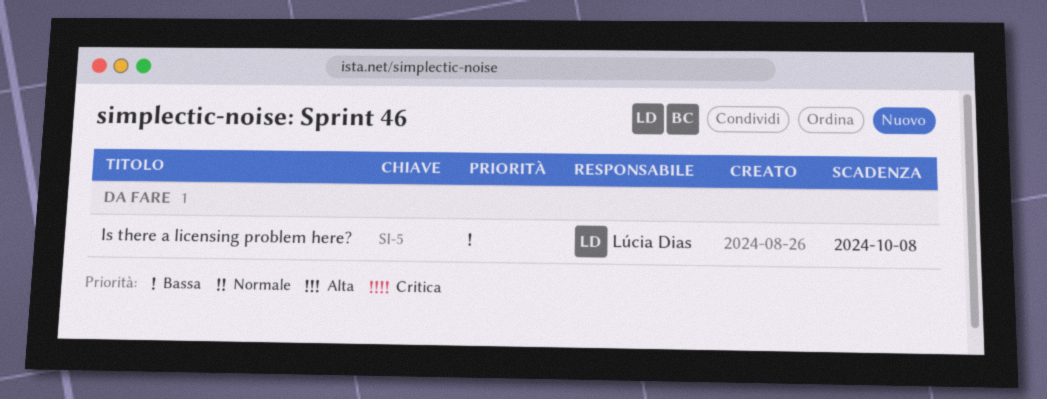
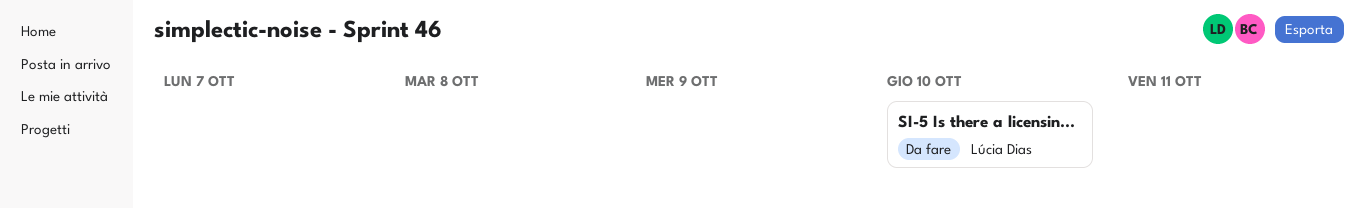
SI-5, due: Oct 8 -> Oct 10

